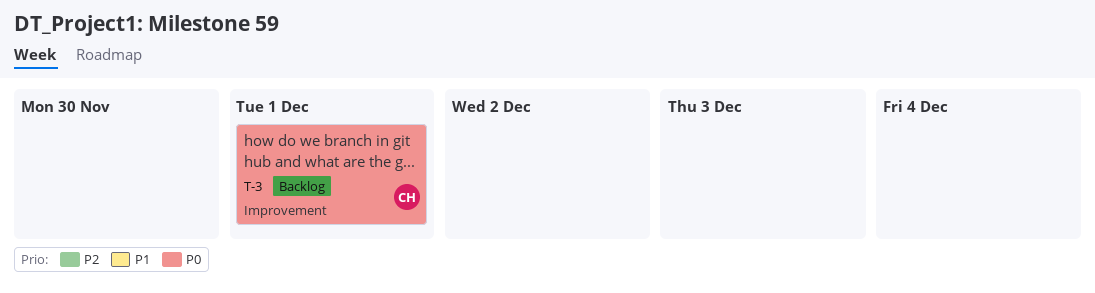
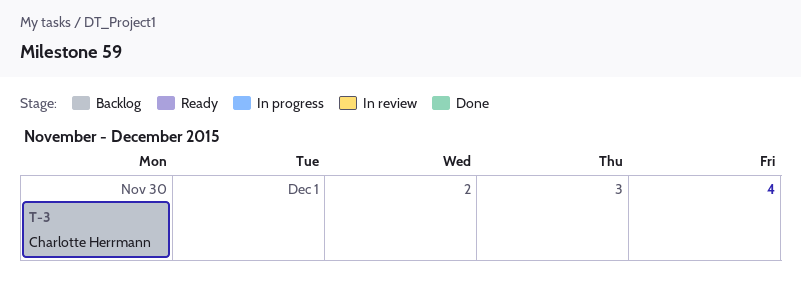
T-3, due: Dec 1 -> Nov 30

